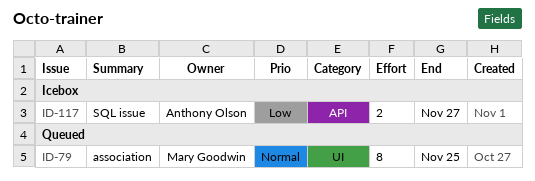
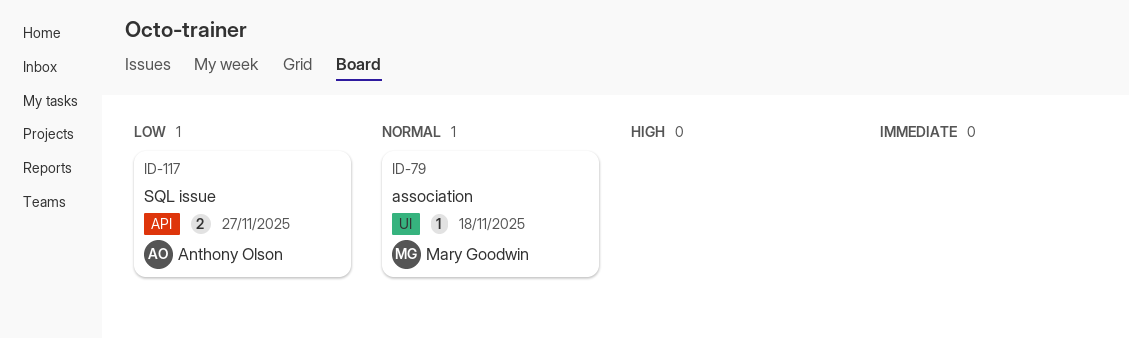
ID-79, estimate: 8 -> 1
ID-79, due: Nov 25 -> Nov 18

